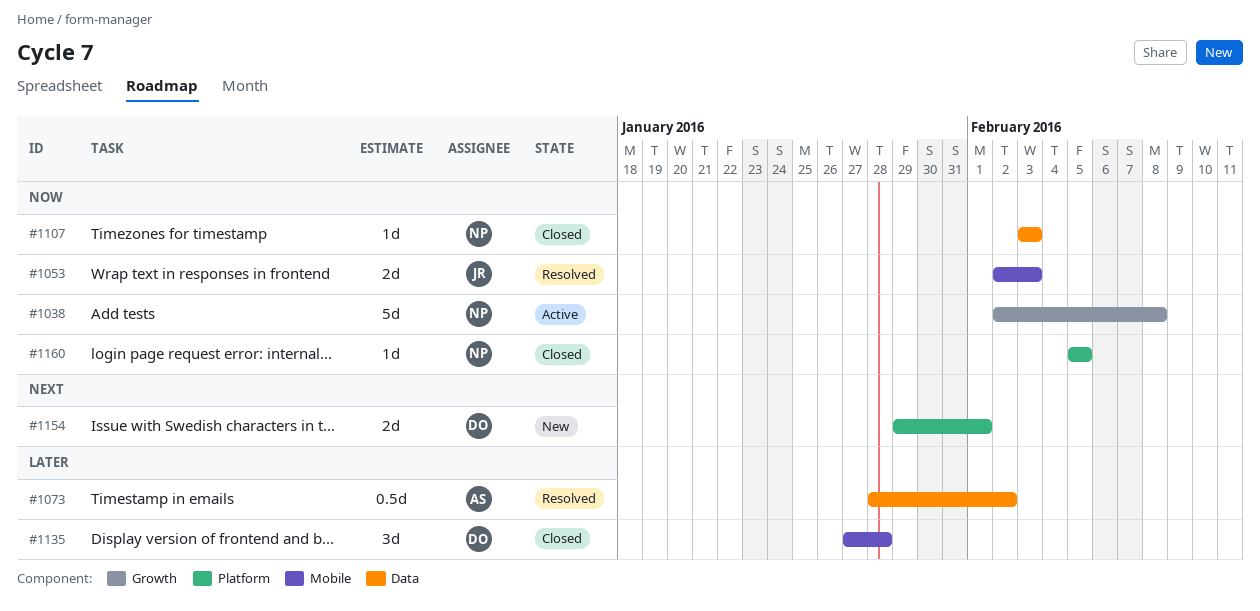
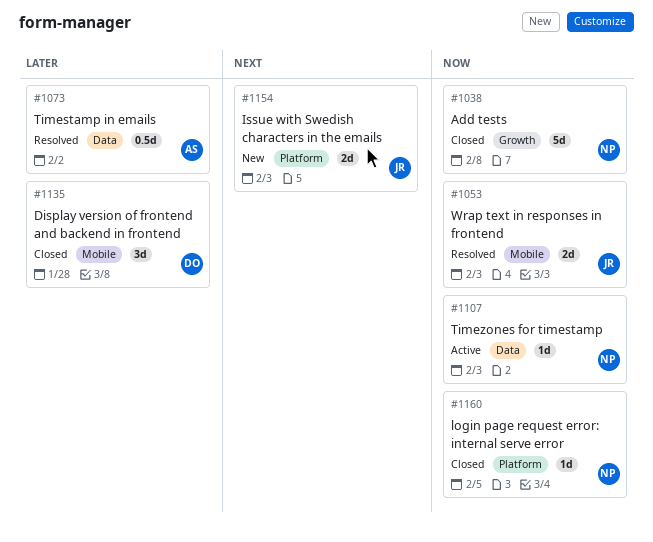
#1038, status: Active -> Closed
#1107, status: Closed -> Active
#1154, owner: DO -> JR
#1154, due: Feb 1 -> Feb 3

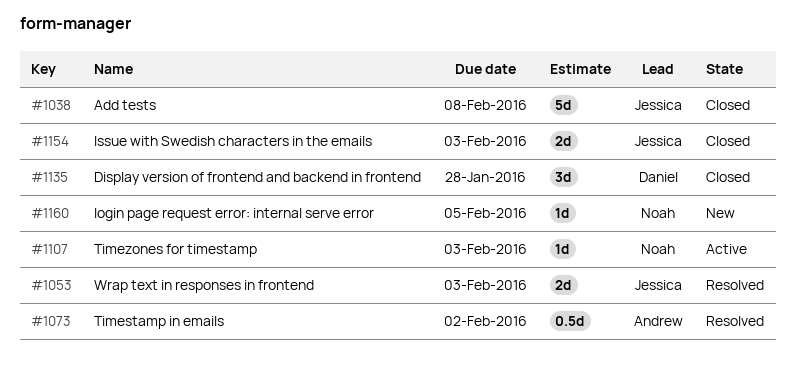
#1038, owner: Noah -> Jessica
#1154, status: New -> Closed
#1160, status: Closed -> New

